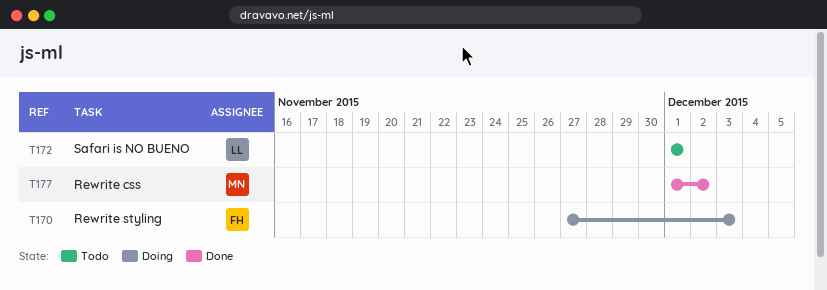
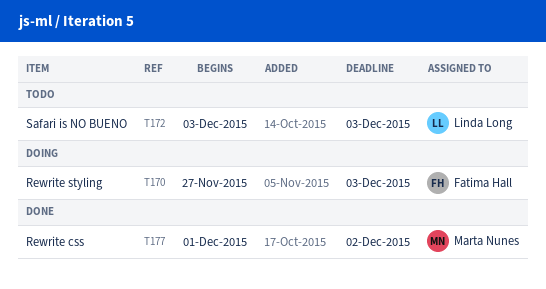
T172, start: Dec 1 -> Dec 3
T172, due: Dec 1 -> Dec 3

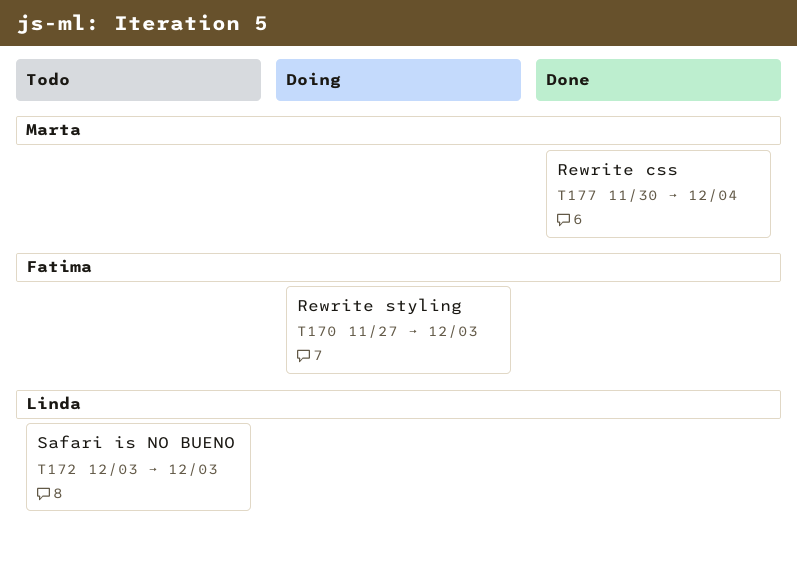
T177, start: Dec 1 -> Nov 30
T177, due: Dec 2 -> Dec 4

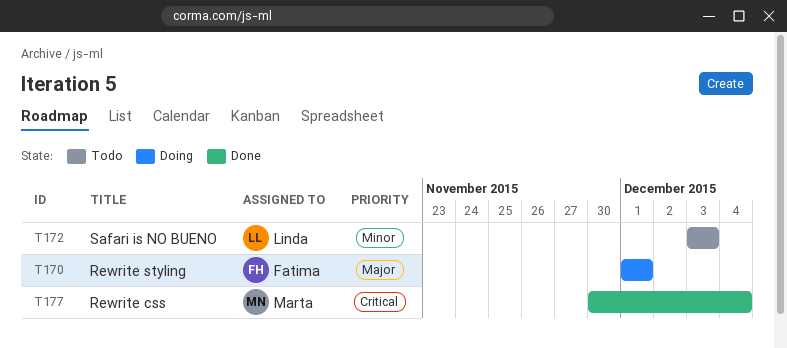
T170, start: Nov 27 -> Dec 1
T170, due: Dec 3 -> Dec 1

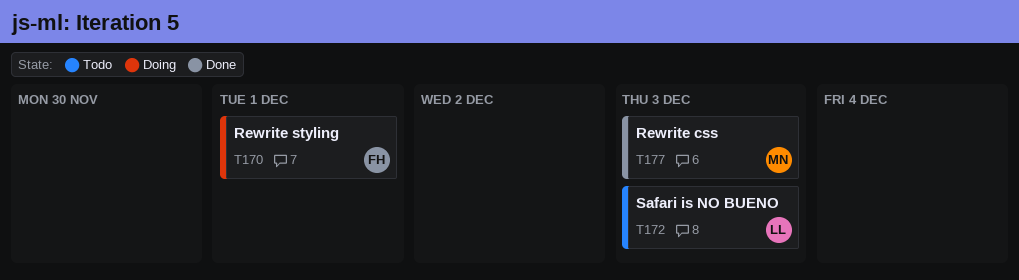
T177, due: Dec 4 -> Dec 3

